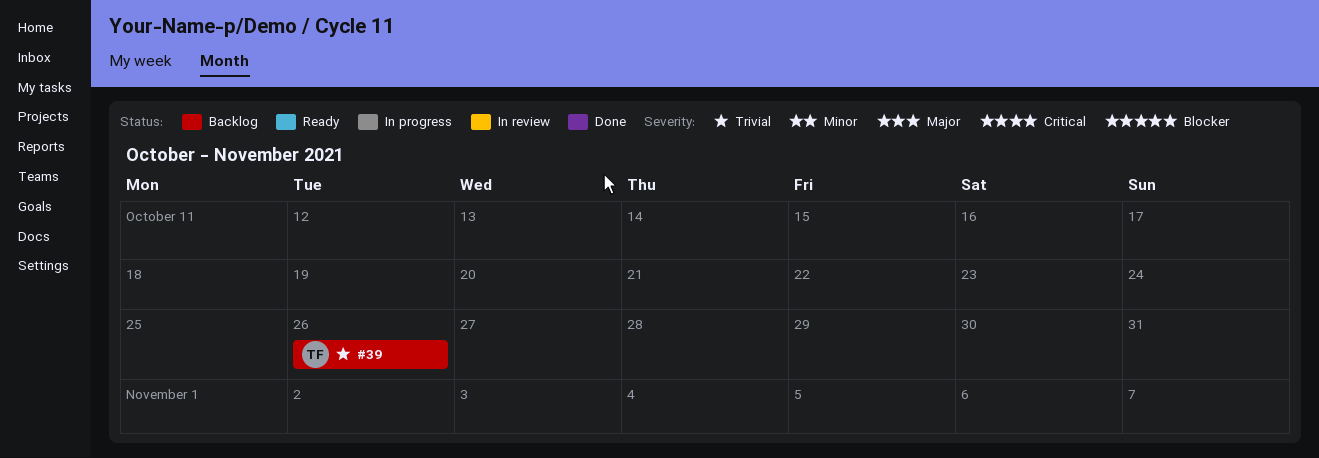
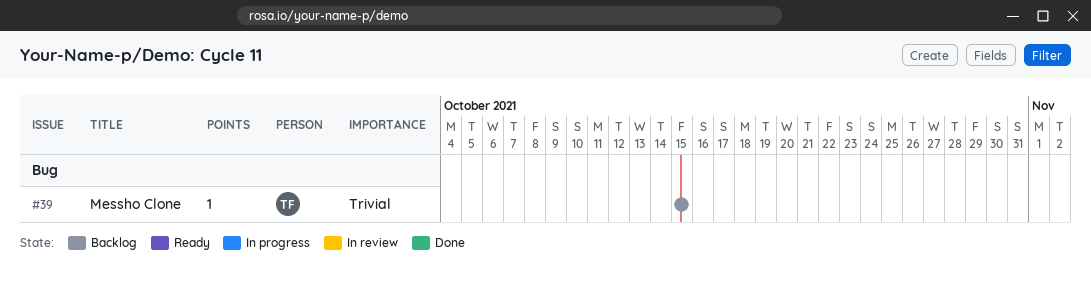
#39, start: Oct 26 -> Oct 15
#39, due: Oct 26 -> Oct 15

